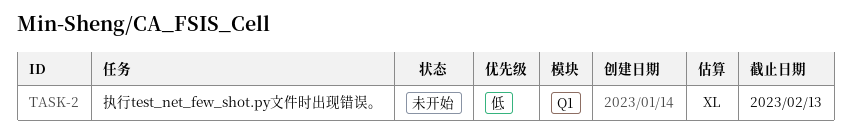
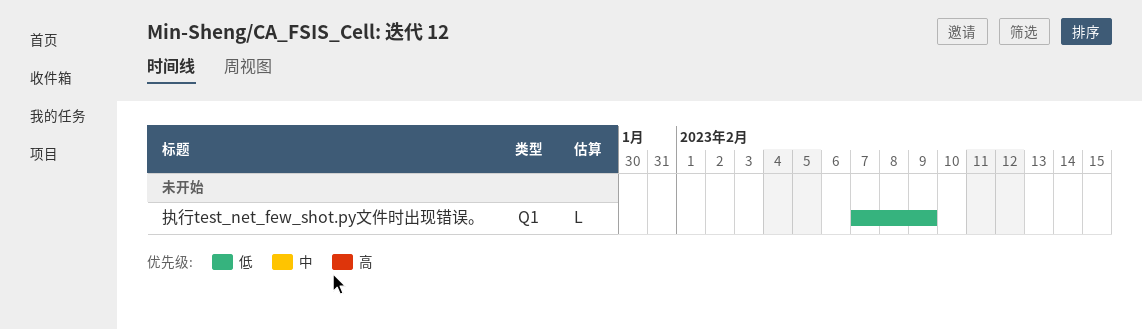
执行test_net_few_shot.py文件时出现错误。, estimate: XL -> L
执行test_net_few_shot.py文件时出现错误。, due: Feb 13 -> Feb 9

